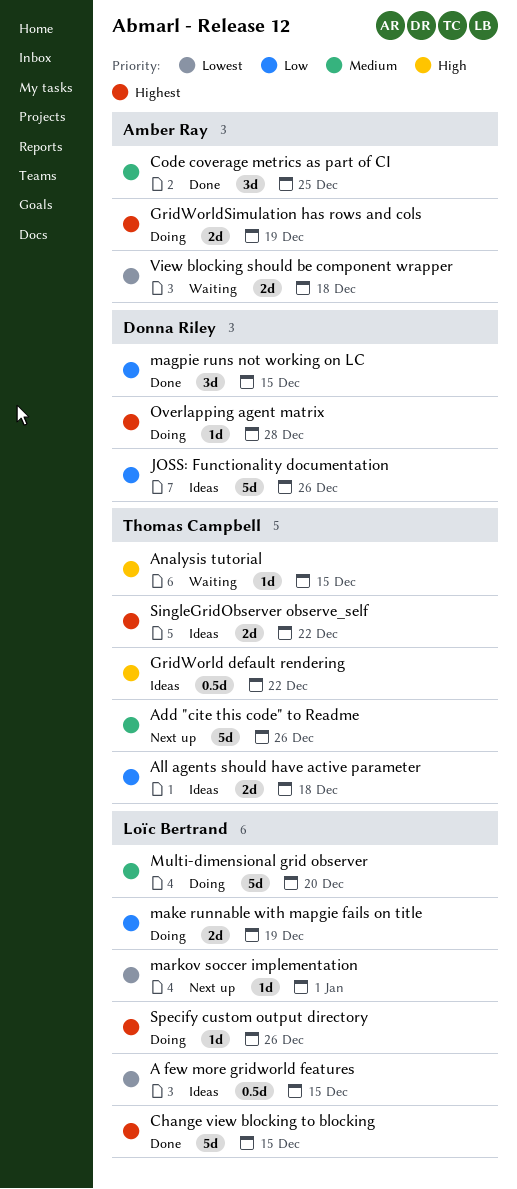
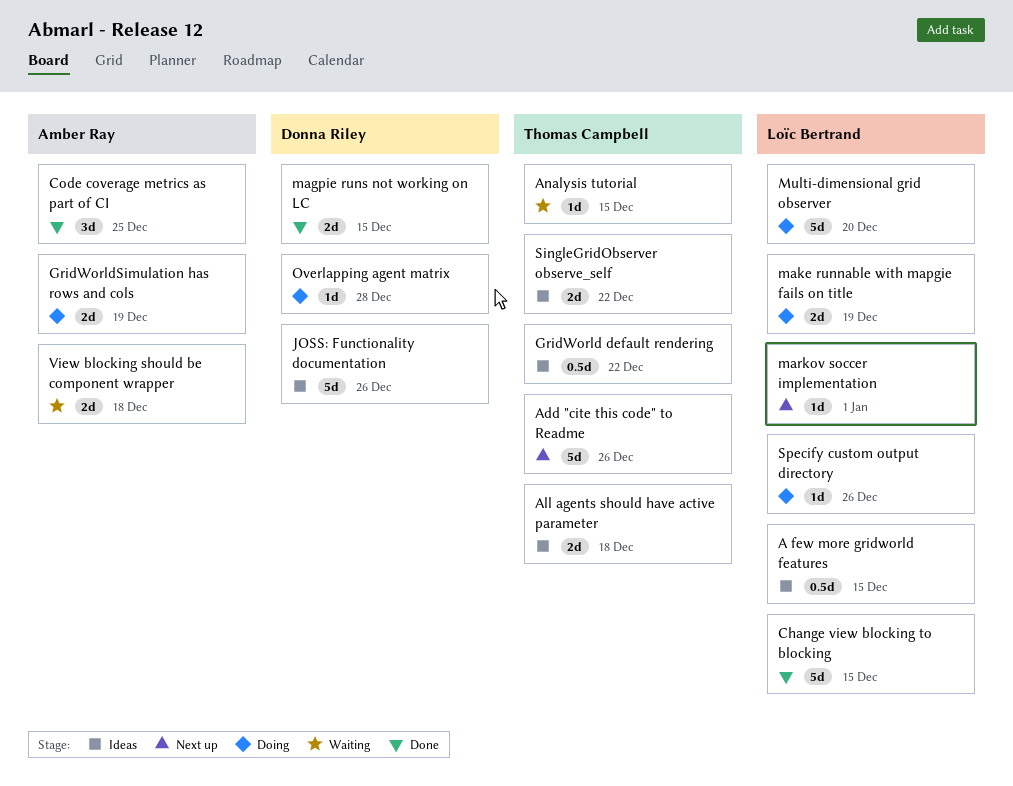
magpie runs not working on LC, estimate: 3d -> 2d

